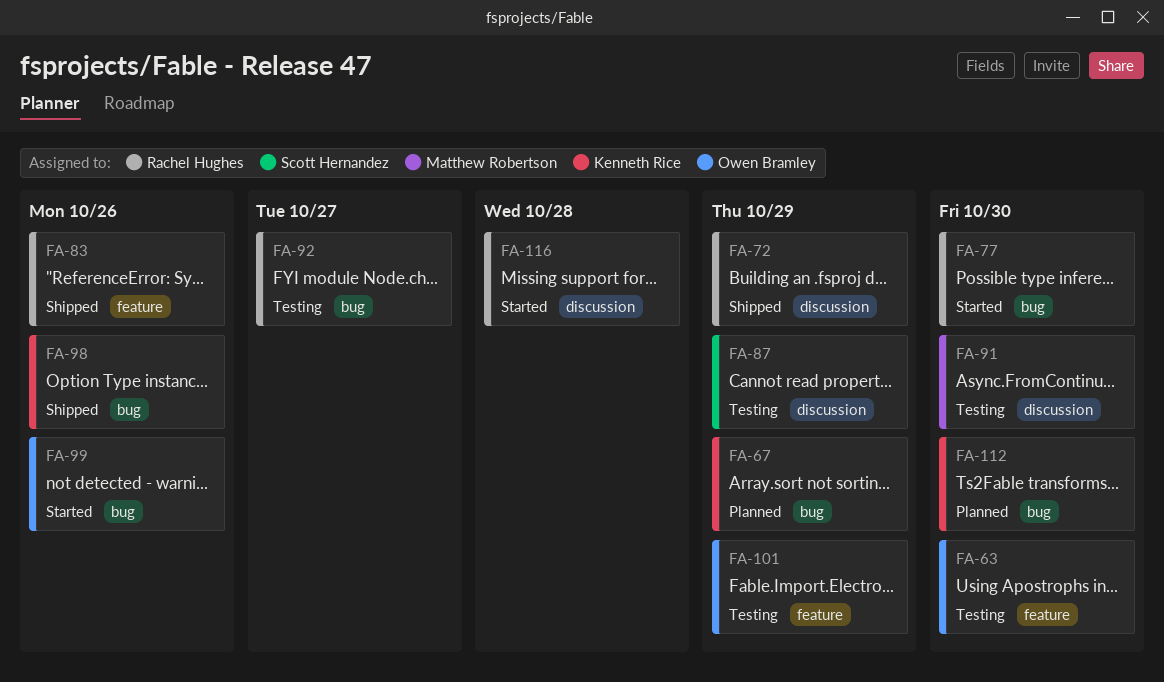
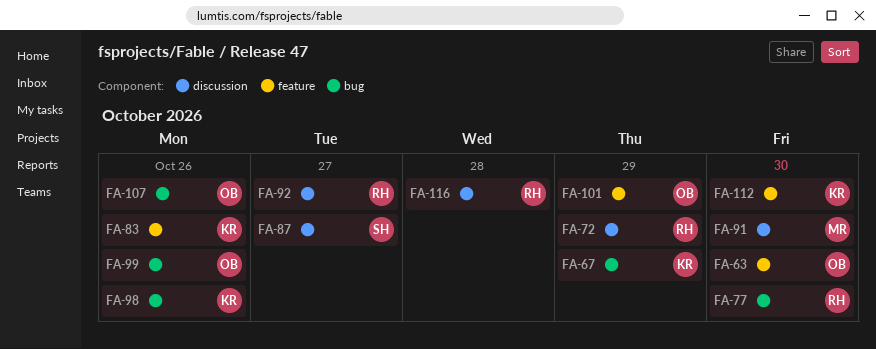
FA-83, owner: Rachel Hughes -> Kenneth Rice
FA-87, due: Oct 29 -> Oct 27
FA-92, label: bug -> discussion
FA-107: none -> present
FA-112, label: bug -> feature

